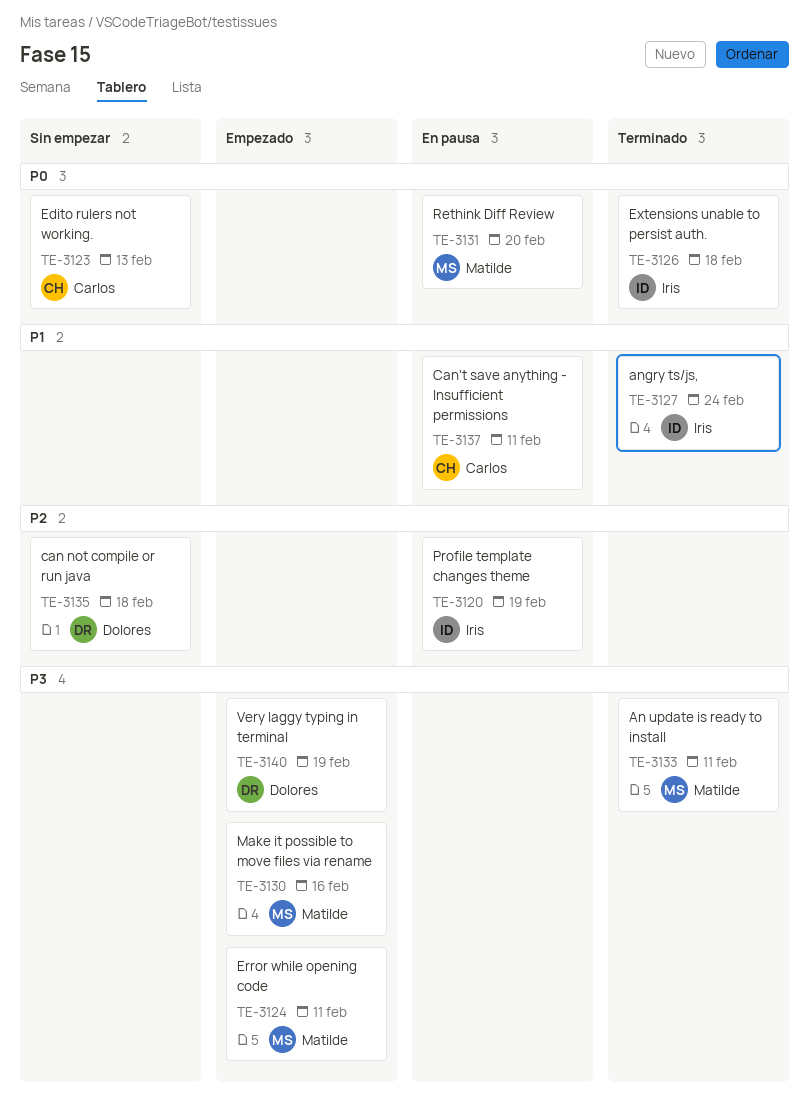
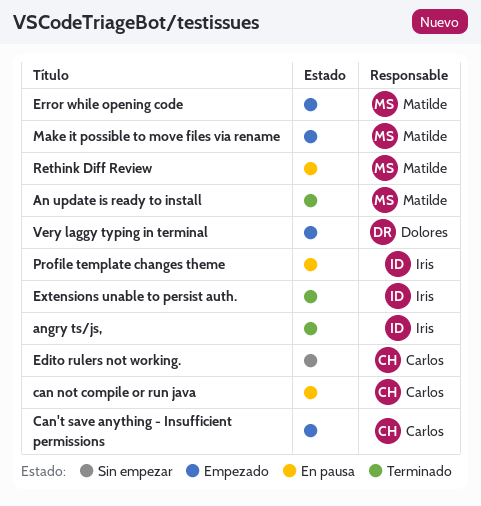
can not compile or run java, status: Sin empezar -> En pausa
can not compile or run java, owner: Dolores -> Carlos
Can't save anything - Insufficient permissions, status: En pausa -> Empezado

